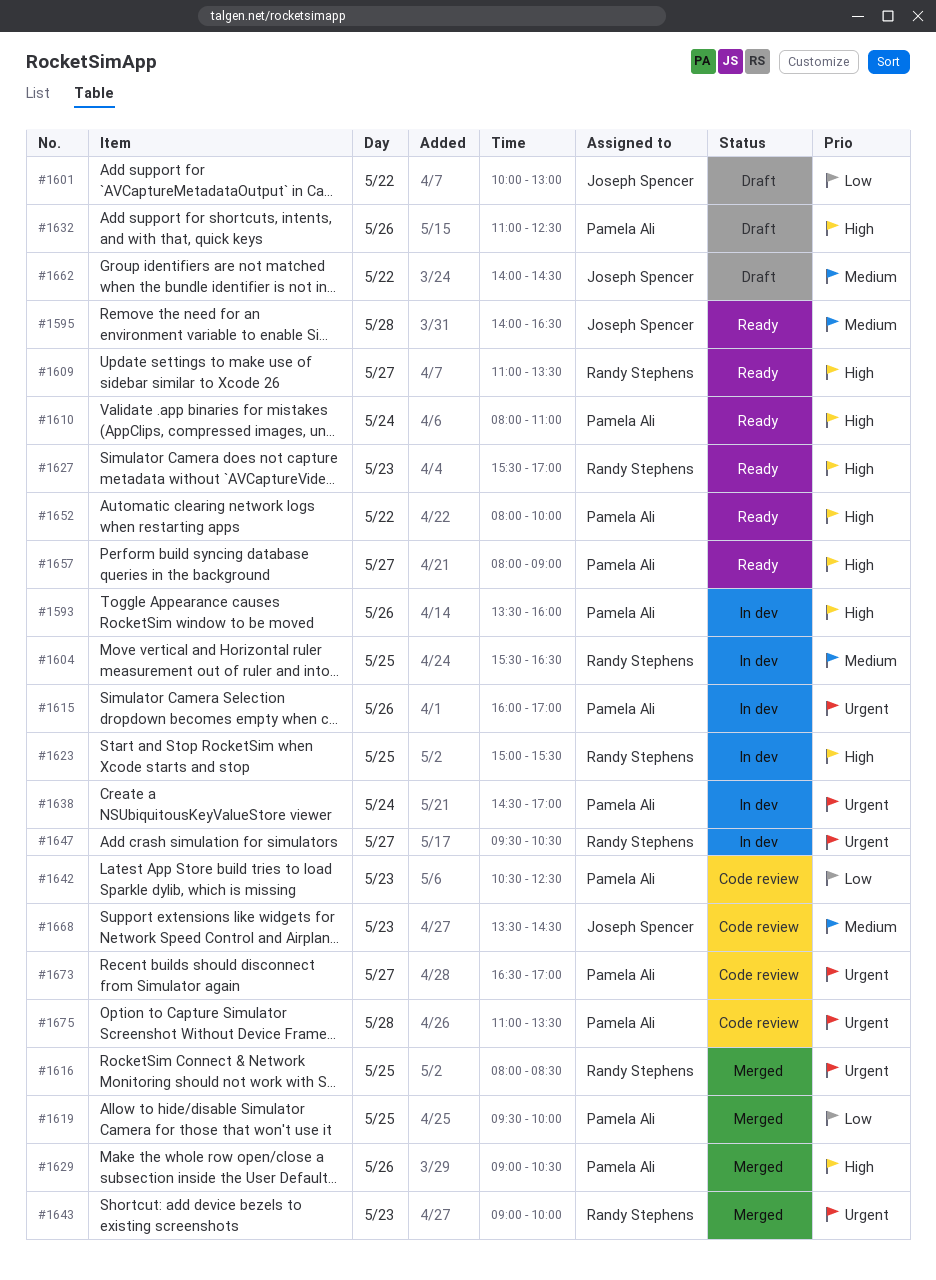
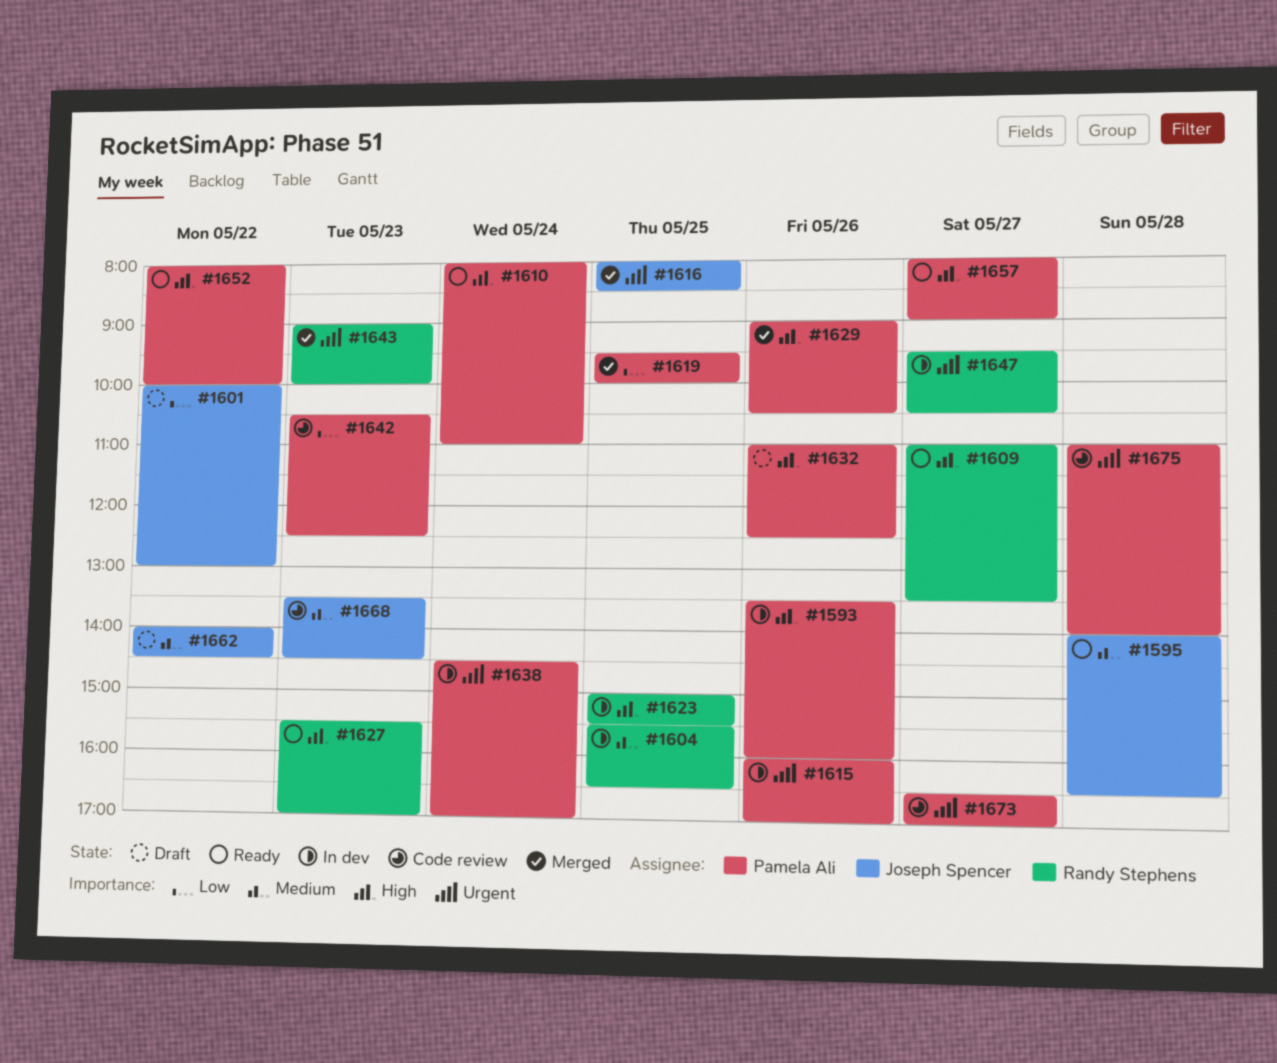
#1616, owner: Randy Stephens -> Joseph Spencer
#1675, ends: 13:30 -> 14:00

